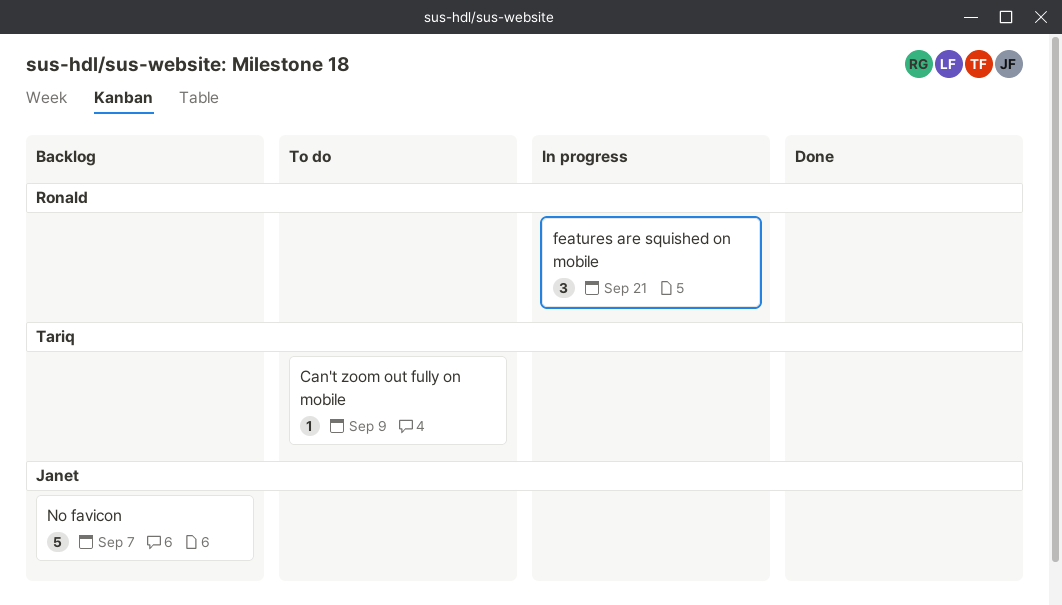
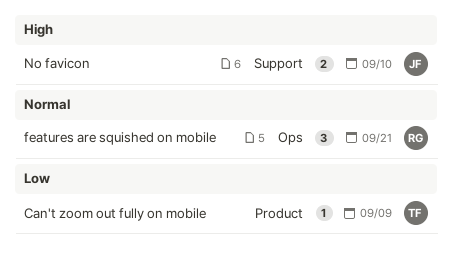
No favicon, estimate: 5 -> 2
No favicon, due: Sep 7 -> Sep 10

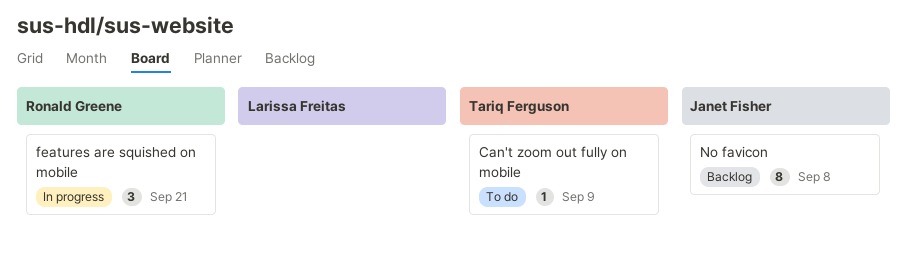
No favicon, estimate: 2 -> 8
No favicon, due: Sep 10 -> Sep 8

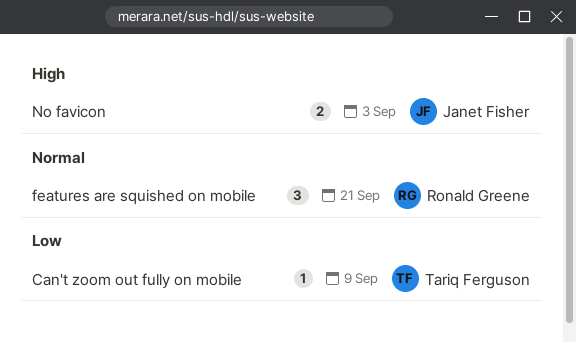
No favicon, estimate: 8 -> 2
No favicon, due: Sep 8 -> Sep 3

